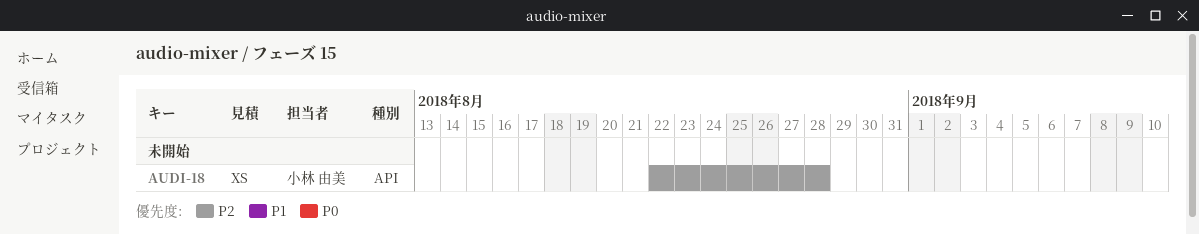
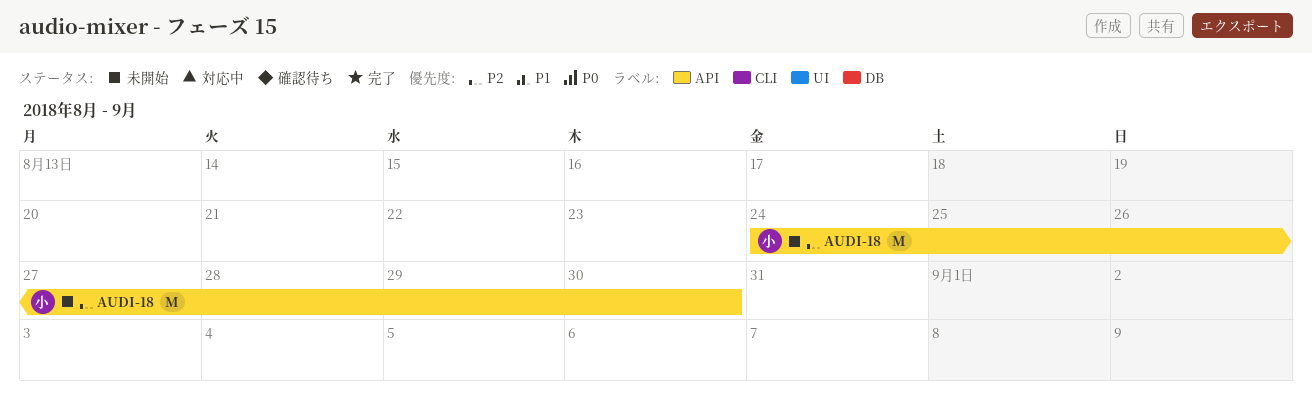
AUDI-18, estimate: XS -> M
AUDI-18, start: Aug 22 -> Aug 24
AUDI-18, due: Aug 28 -> Aug 30

